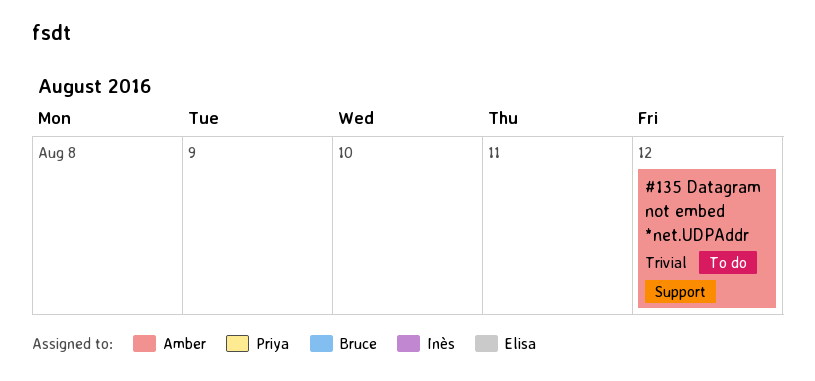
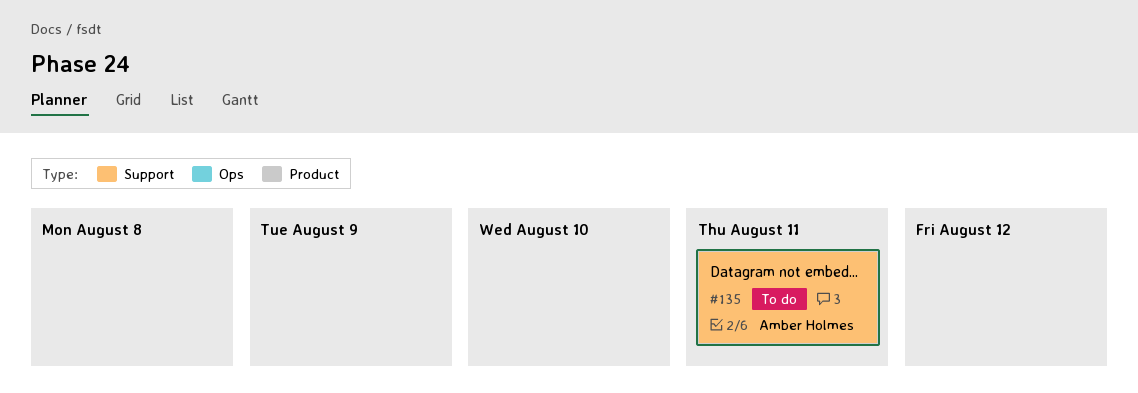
#135, due: Aug 12 -> Aug 11

